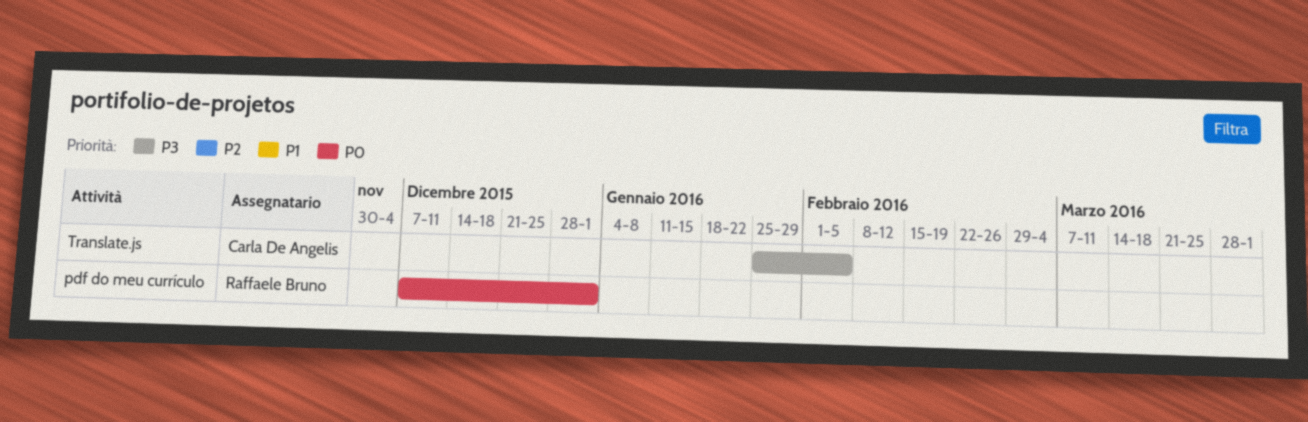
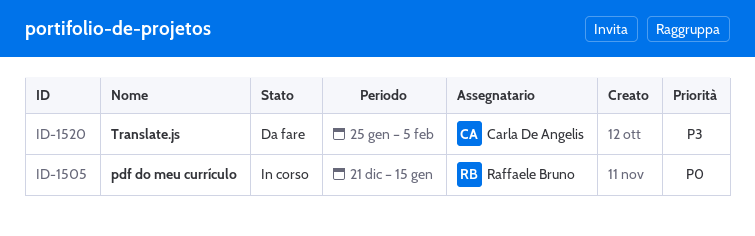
pdf do meu currículo, start: Dec 7 -> Dec 21
pdf do meu currículo, due: Jan 1 -> Jan 15

